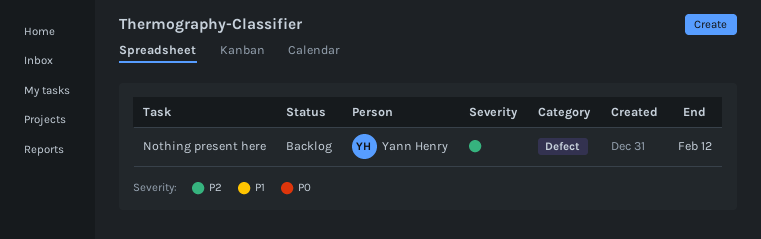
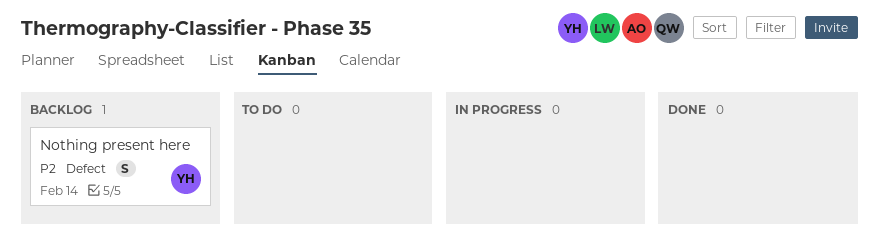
Nothing present here, due: Feb 12 -> Feb 14

